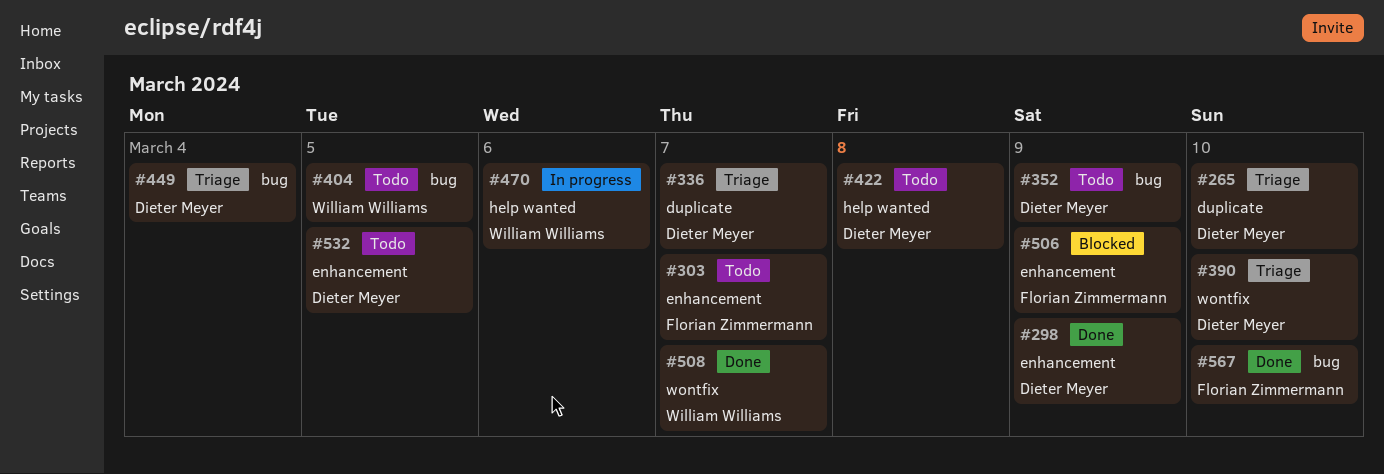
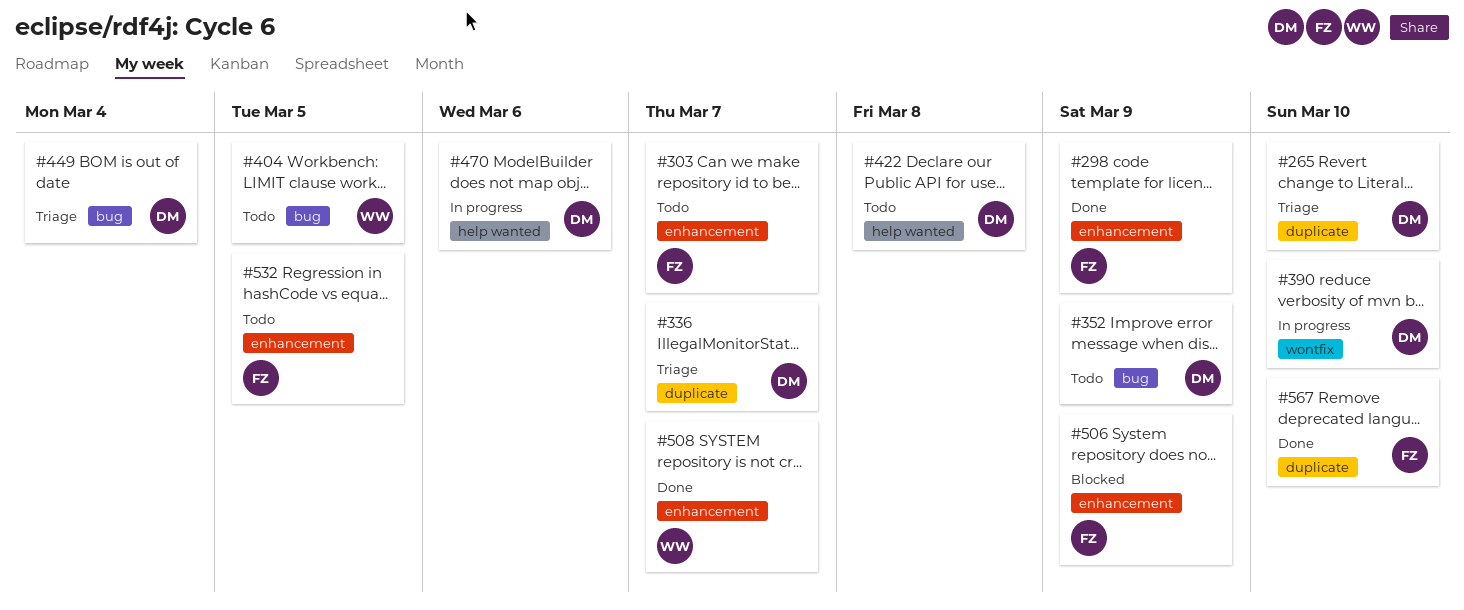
#298, owner: Dieter Meyer -> Florian Zimmermann
#390, status: Triage -> In progress
#470, owner: William Williams -> Dieter Meyer
#508, label: wontfix -> enhancement
#532, owner: Dieter Meyer -> Florian Zimmermann
#567, label: bug -> duplicate

